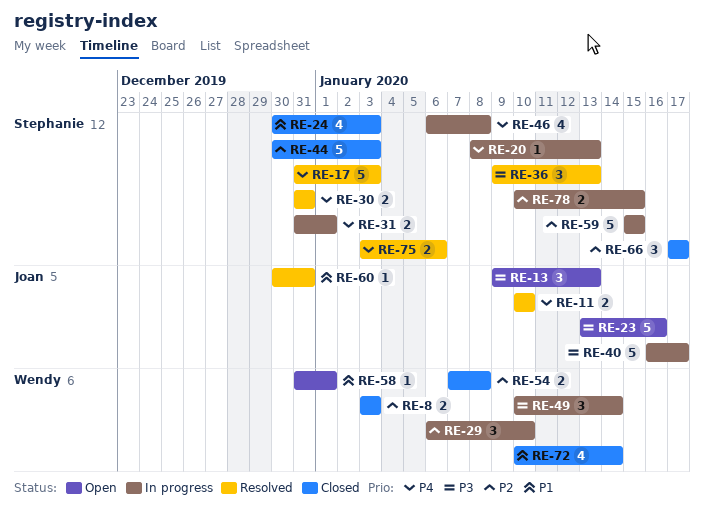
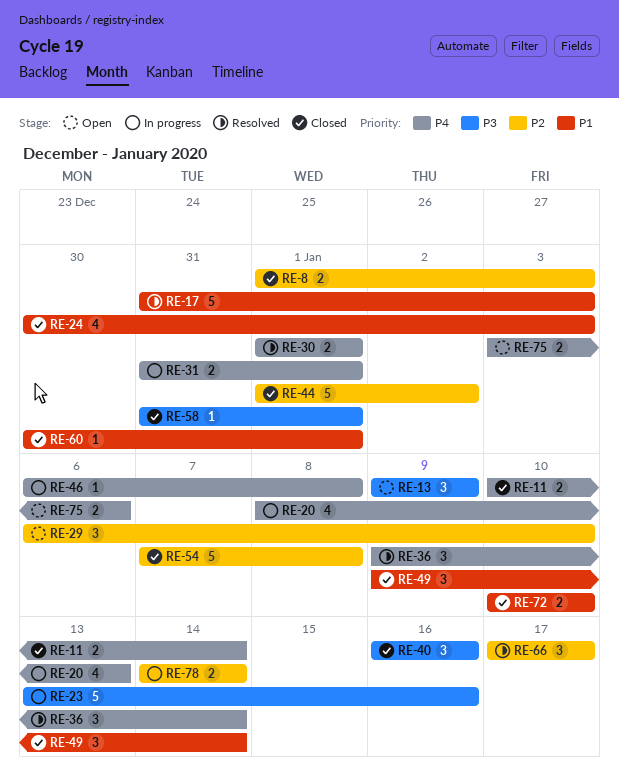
RE-8, start: Jan 3 -> Jan 1
RE-11, status: Resolved -> Closed
RE-11, due: Jan 10 -> Jan 14
RE-13, due: Jan 13 -> Jan 9
RE-17, priority: P4 -> P1
RE-20, estimate: 1 -> 4
RE-23, status: Open -> In progress
RE-29, status: In progress -> Open
RE-30, start: Dec 31 -> Jan 1
RE-30, due: Dec 31 -> Jan 1
RE-36, priority: P3 -> P4
RE-36, due: Jan 13 -> Jan 14
RE-40, status: In progress -> Closed
RE-40, estimate: 5 -> 3
RE-40, due: Jan 17 -> Jan 16
RE-44, start: Dec 30 -> Jan 1
RE-44, due: Jan 3 -> Jan 2
RE-46, estimate: 4 -> 1
RE-49, status: In progress -> Closed
RE-49, priority: P3 -> P1
RE-49, start: Jan 10 -> Jan 9
RE-54, estimate: 2 -> 5
RE-58, status: Open -> Closed
RE-58, priority: P1 -> P3
RE-59: present -> none
RE-60, status: Resolved -> Closed
RE-60, due: Dec 31 -> Jan 1
RE-66, status: Closed -> Resolved
RE-72, estimate: 4 -> 2
RE-72, due: Jan 14 -> Jan 10
RE-75, status: Resolved -> Open
RE-78, start: Jan 10 -> Jan 14
RE-78, due: Jan 15 -> Jan 14

